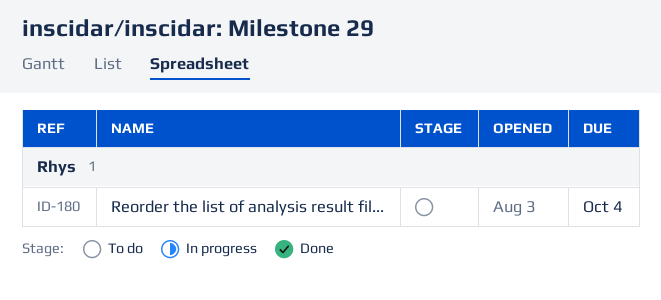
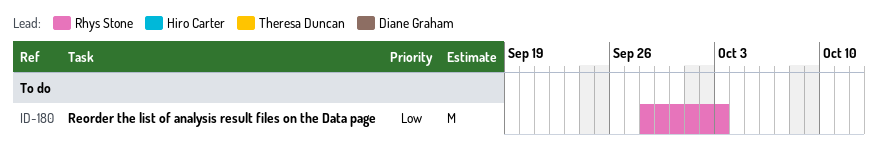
ID-180, due: Oct 4 -> Oct 3

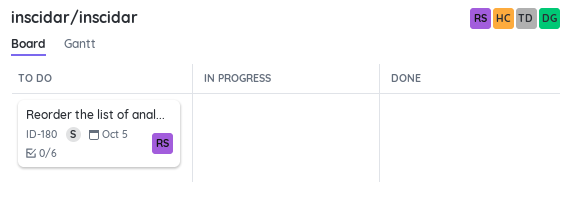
ID-180, estimate: M -> S
ID-180, due: Oct 3 -> Oct 5

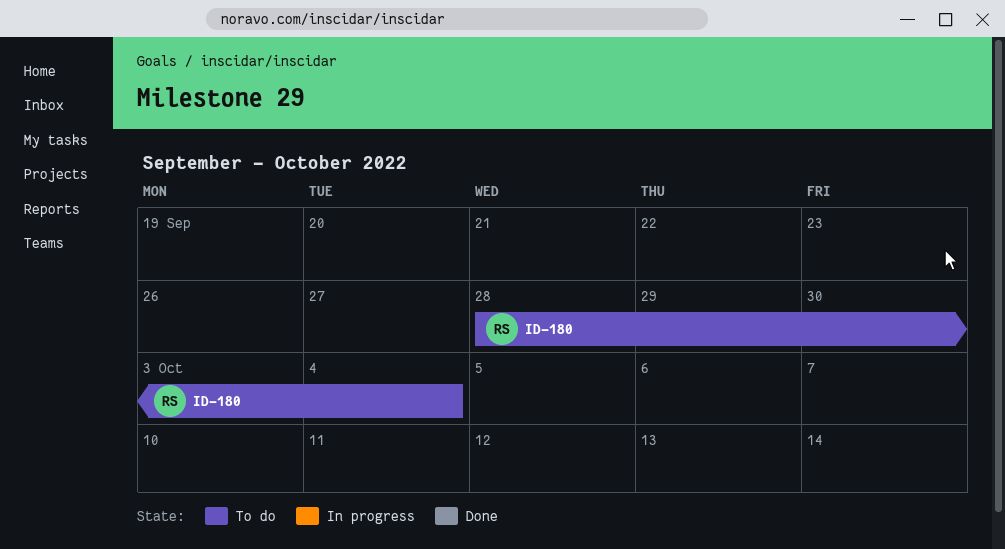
ID-180, due: Oct 5 -> Oct 4

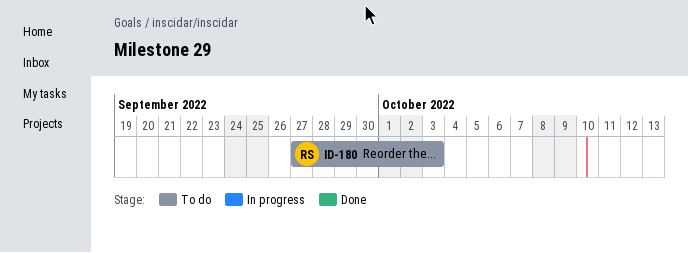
ID-180, start: Sep 28 -> Sep 27
ID-180, due: Oct 4 -> Oct 3

